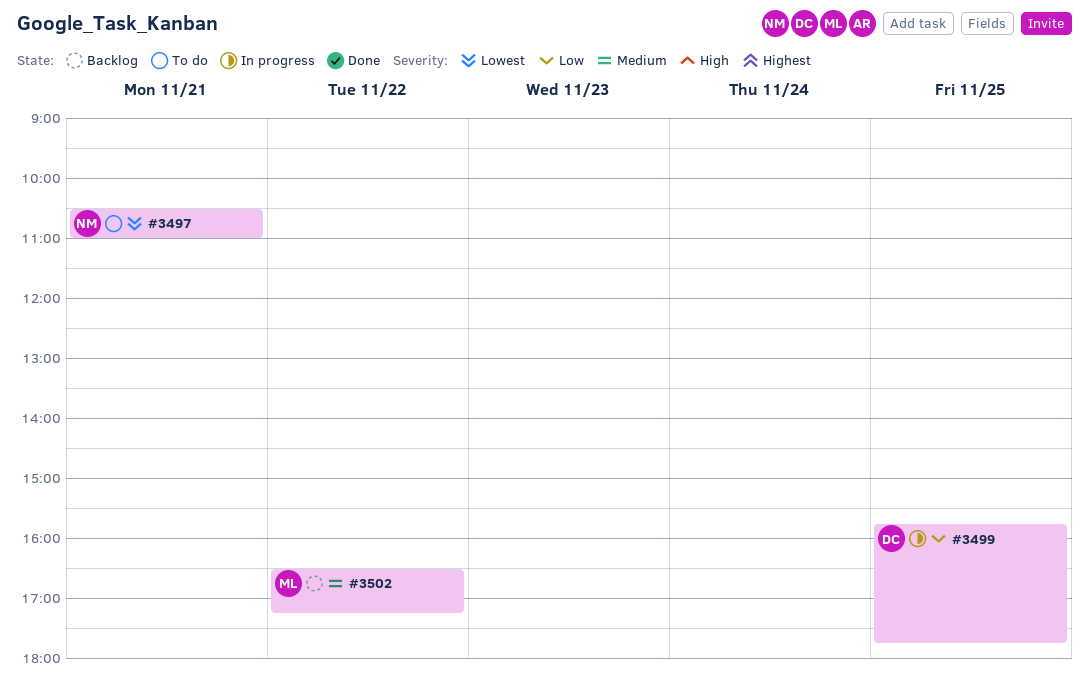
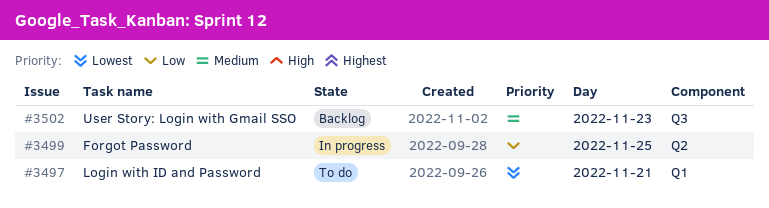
#3502, day: Nov 22 -> Nov 23

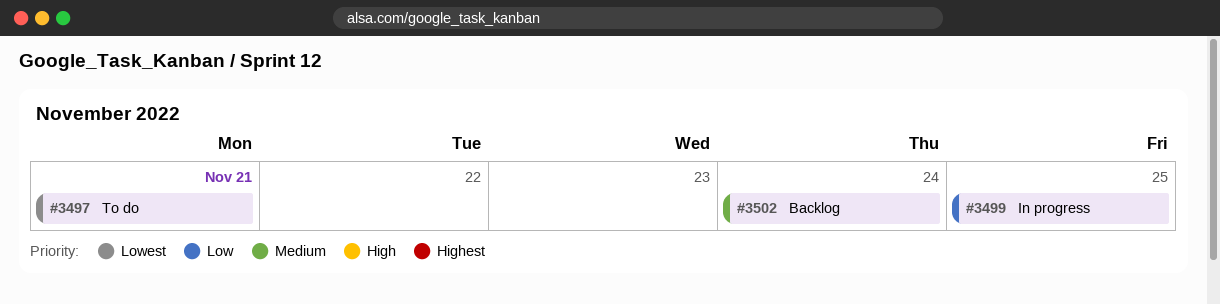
#3502, day: Nov 23 -> Nov 24

